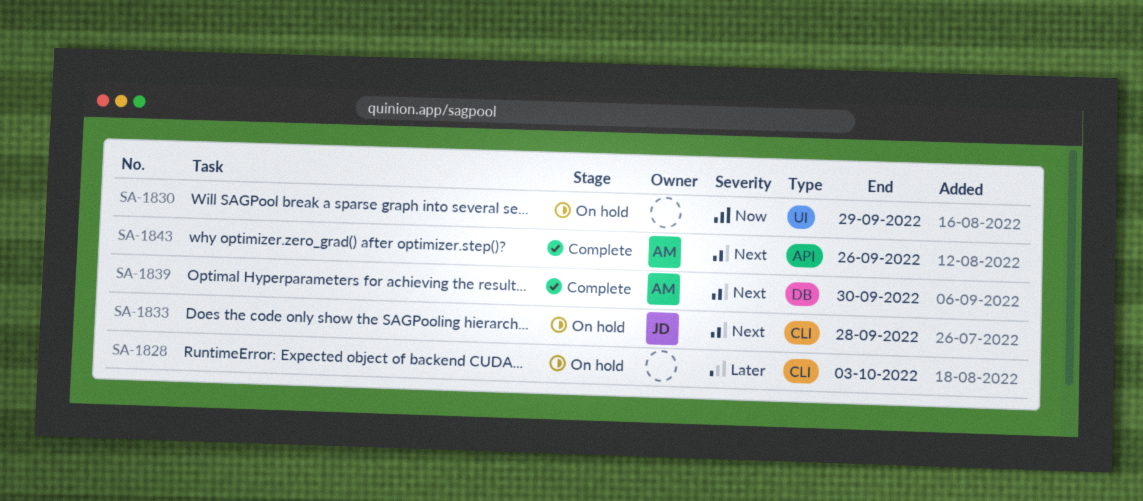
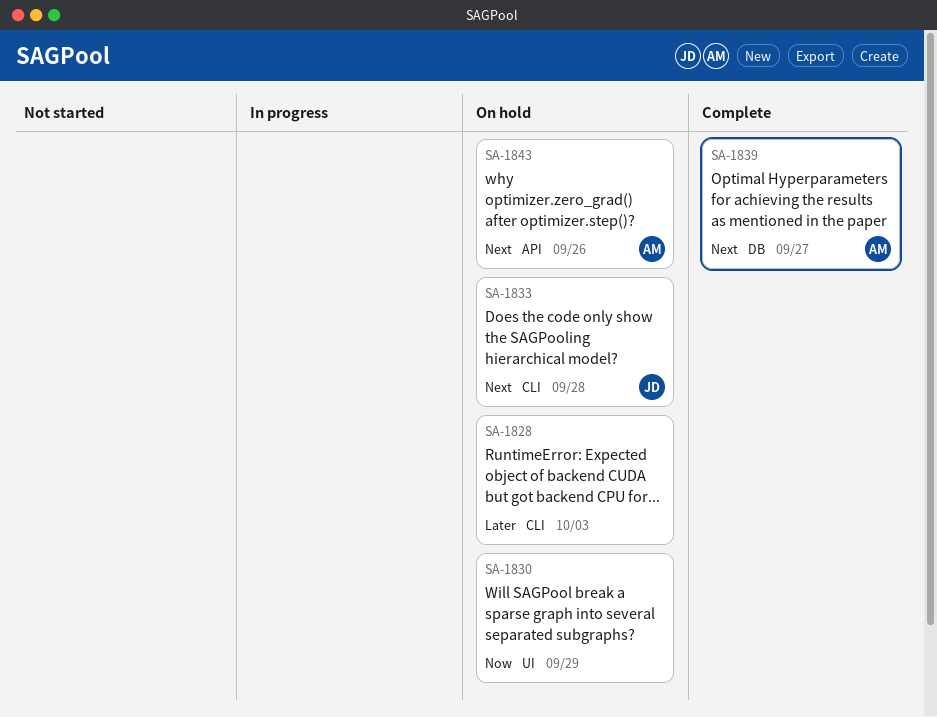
SA-1839, due: Sep 30 -> Sep 27
SA-1843, status: Complete -> On hold

